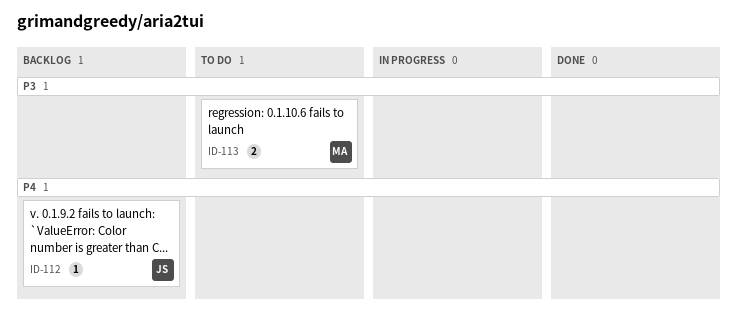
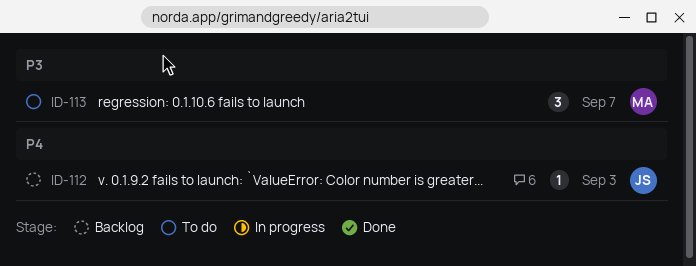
ID-113, estimate: 2 -> 3

